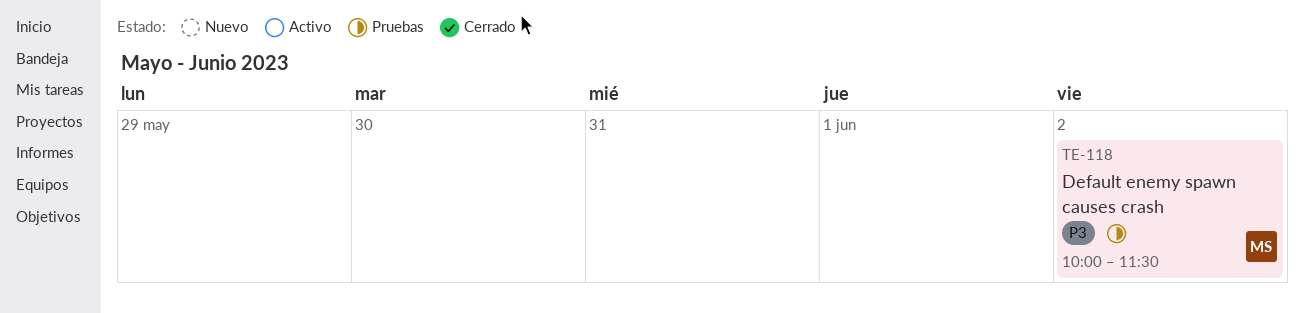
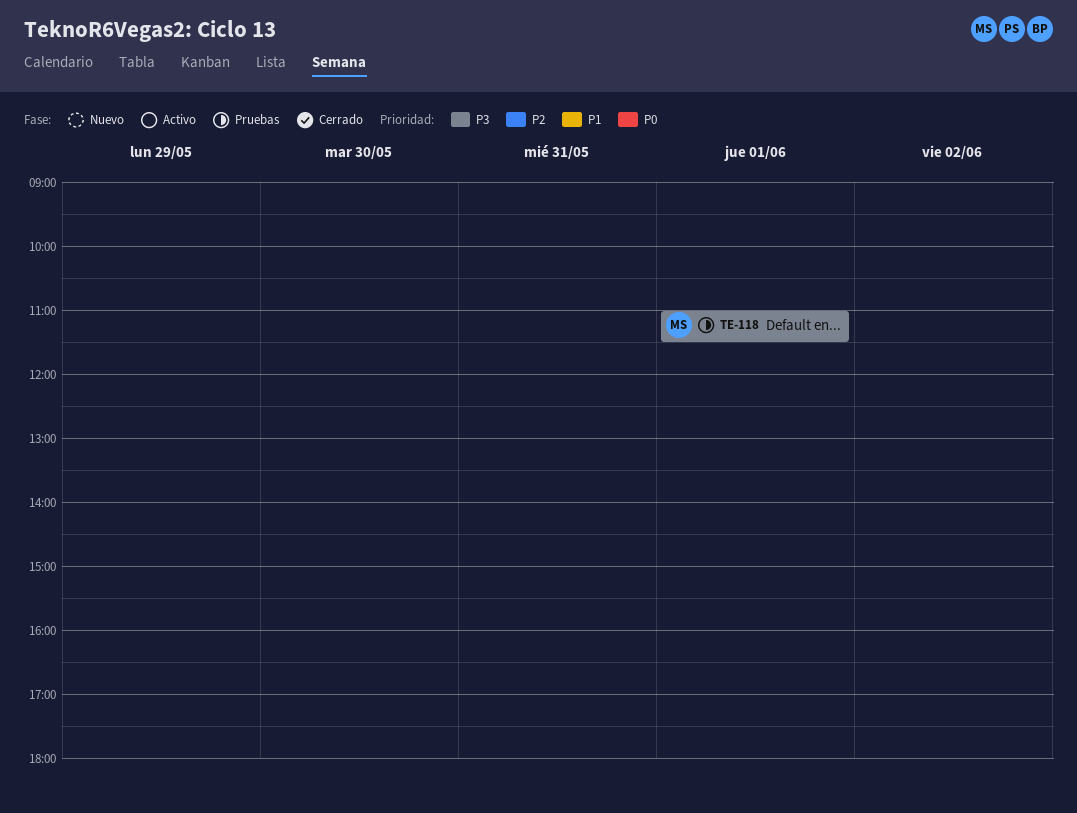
TE-118, day: Jun 2 -> Jun 1
TE-118, begins: 10:00 -> 11:00

